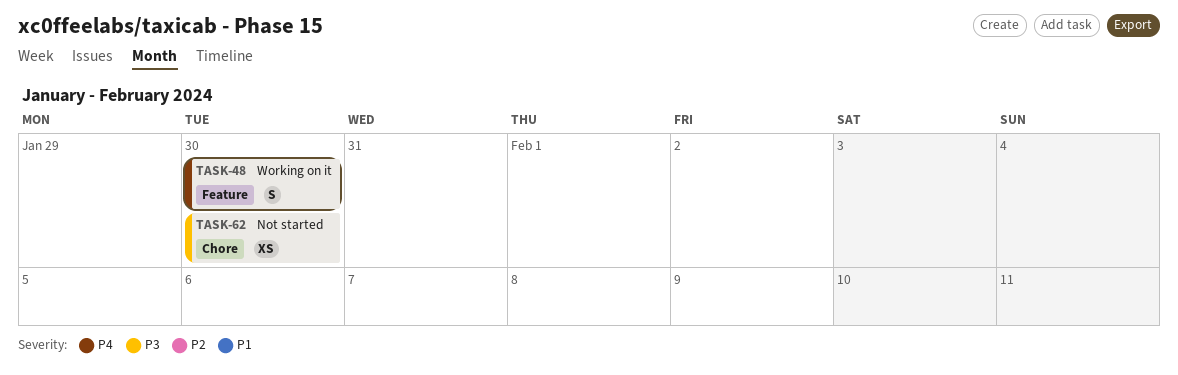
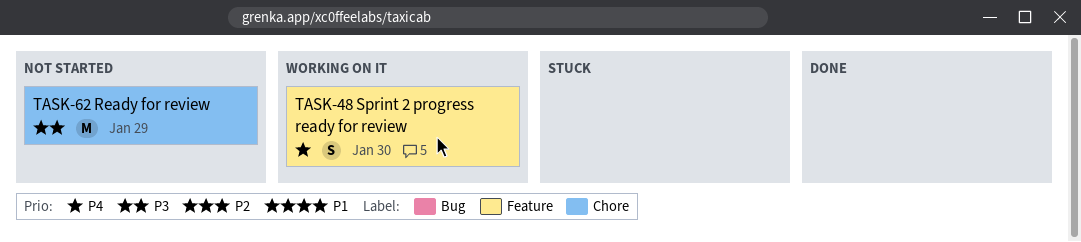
TASK-62, estimate: XS -> M
TASK-62, due: Jan 30 -> Jan 29

